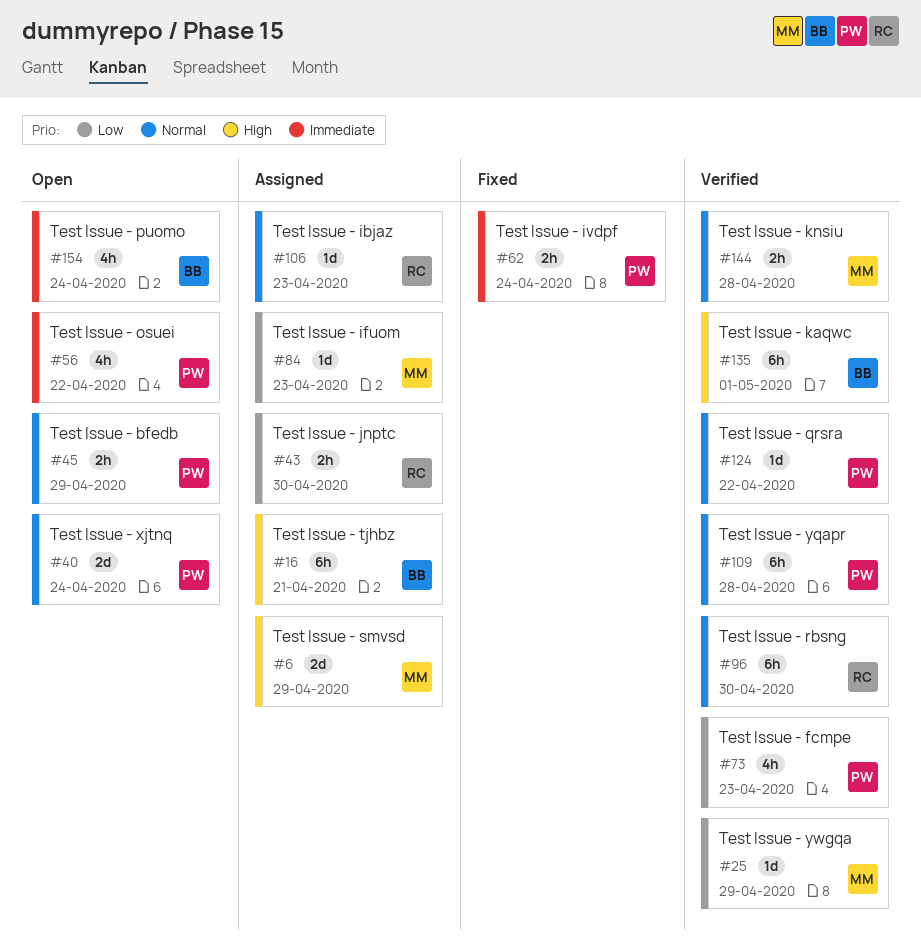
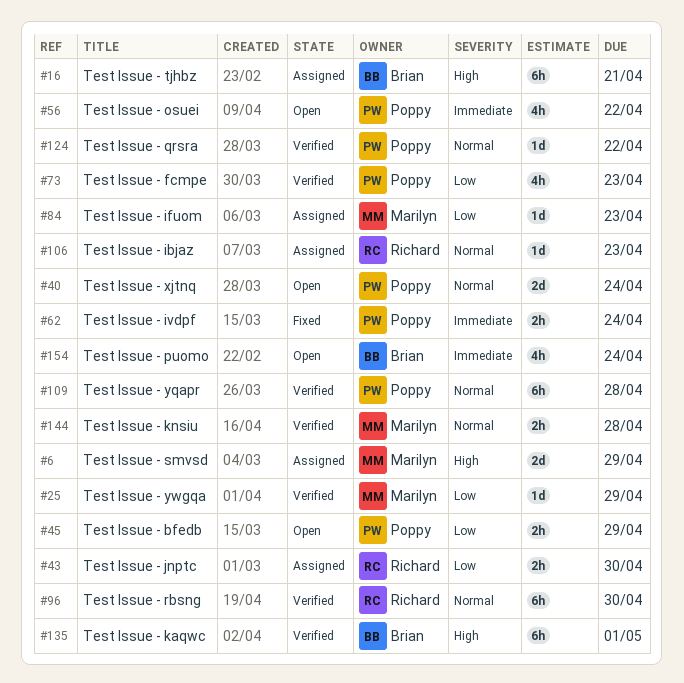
#45, priority: Normal -> Low

